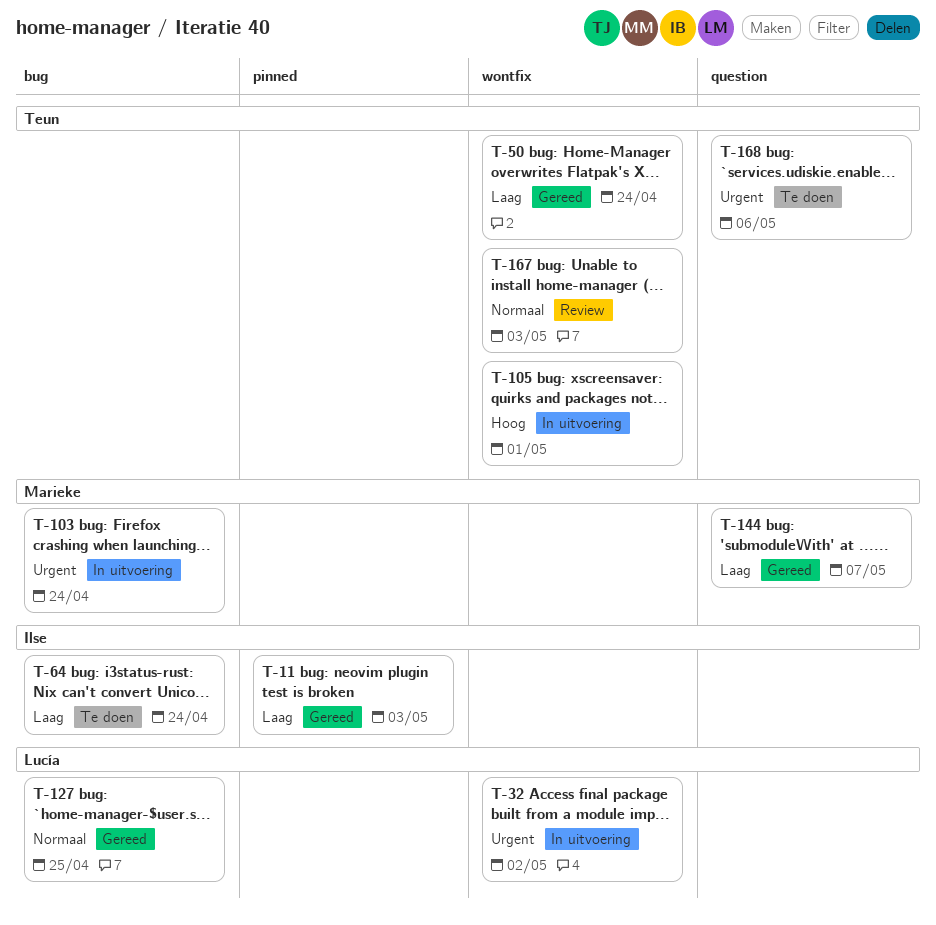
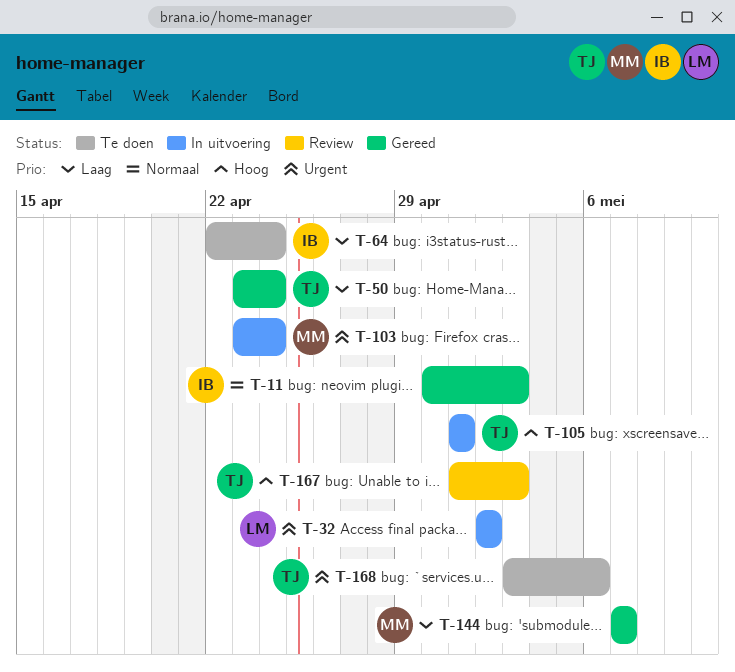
T-11, priority: Laag -> Normaal
T-127: present -> none
T-167, priority: Normaal -> Hoog

